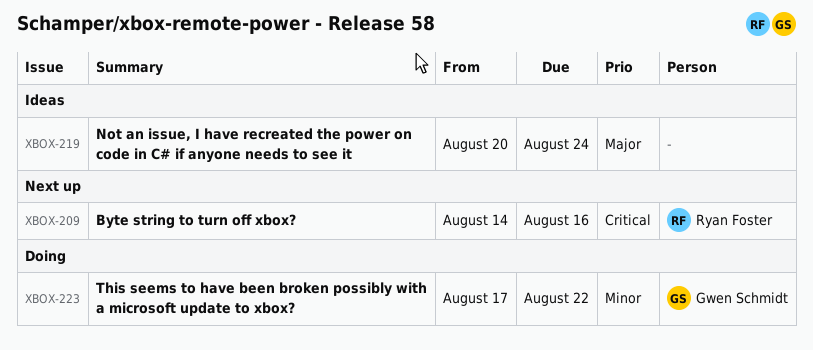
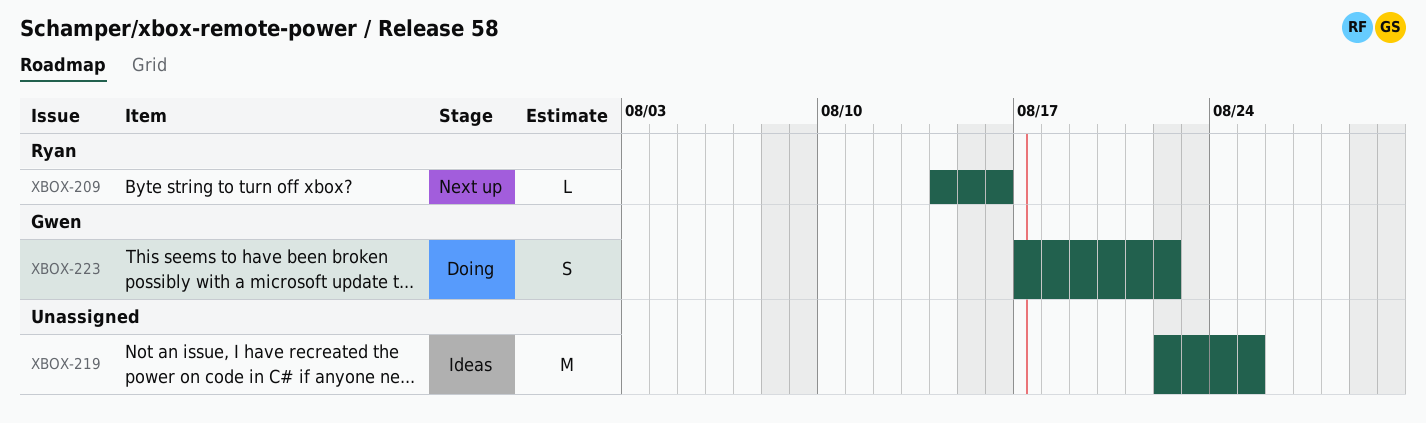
XBOX-219, start: Aug 20 -> Aug 22
XBOX-219, due: Aug 24 -> Aug 25

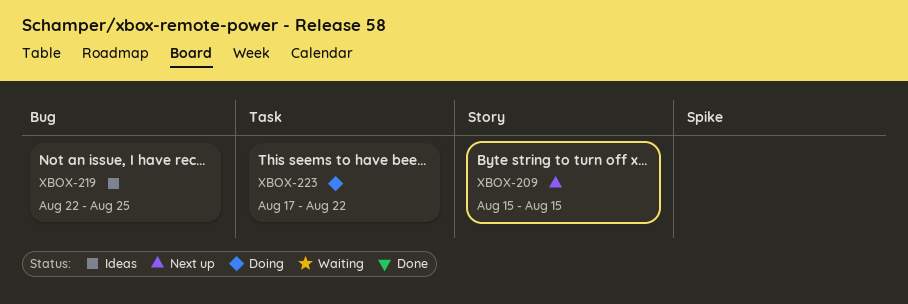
XBOX-209, start: Aug 14 -> Aug 15
XBOX-209, due: Aug 16 -> Aug 15

